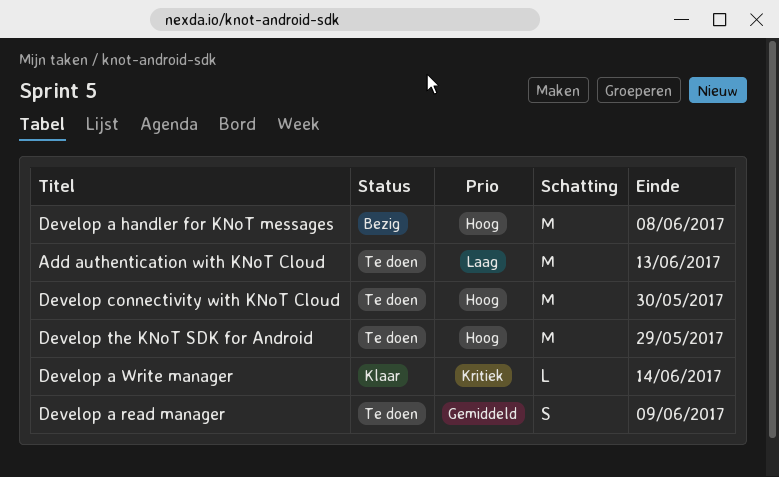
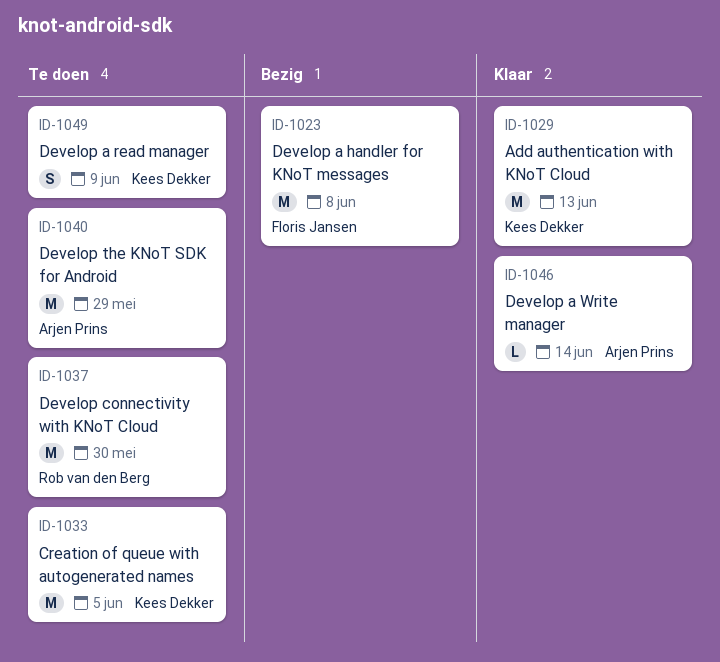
Add authentication with KNoT Cloud, status: Te doen -> Klaar
Creation of queue with autogenerated names: none -> present

